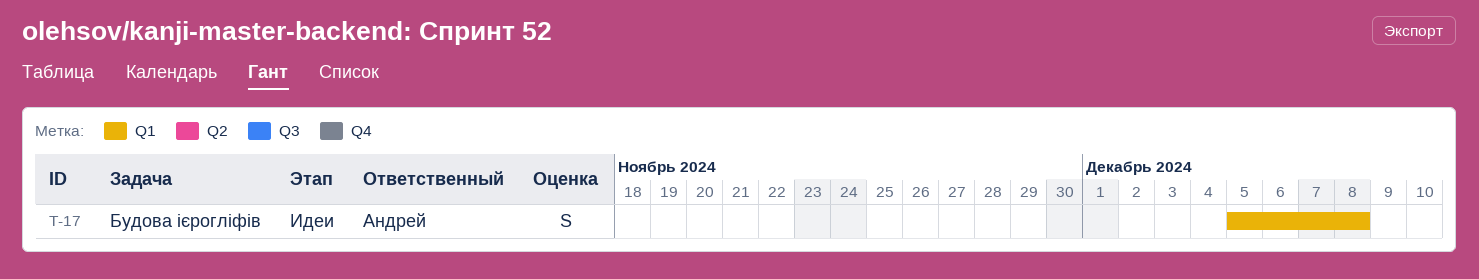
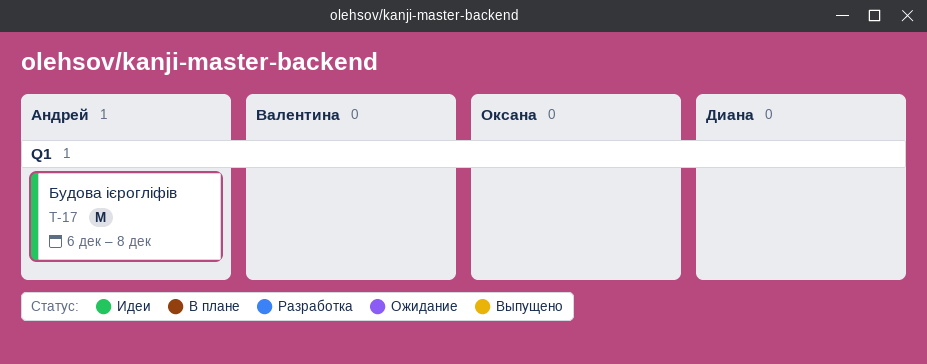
T-17, estimate: S -> M
T-17, start: Dec 5 -> Dec 6

